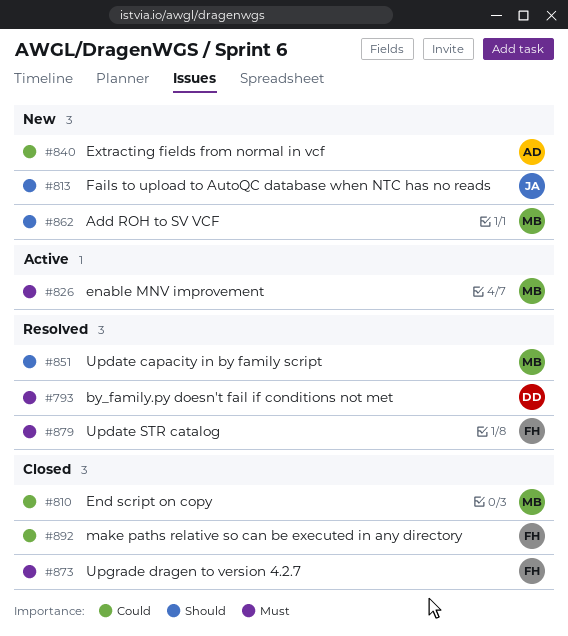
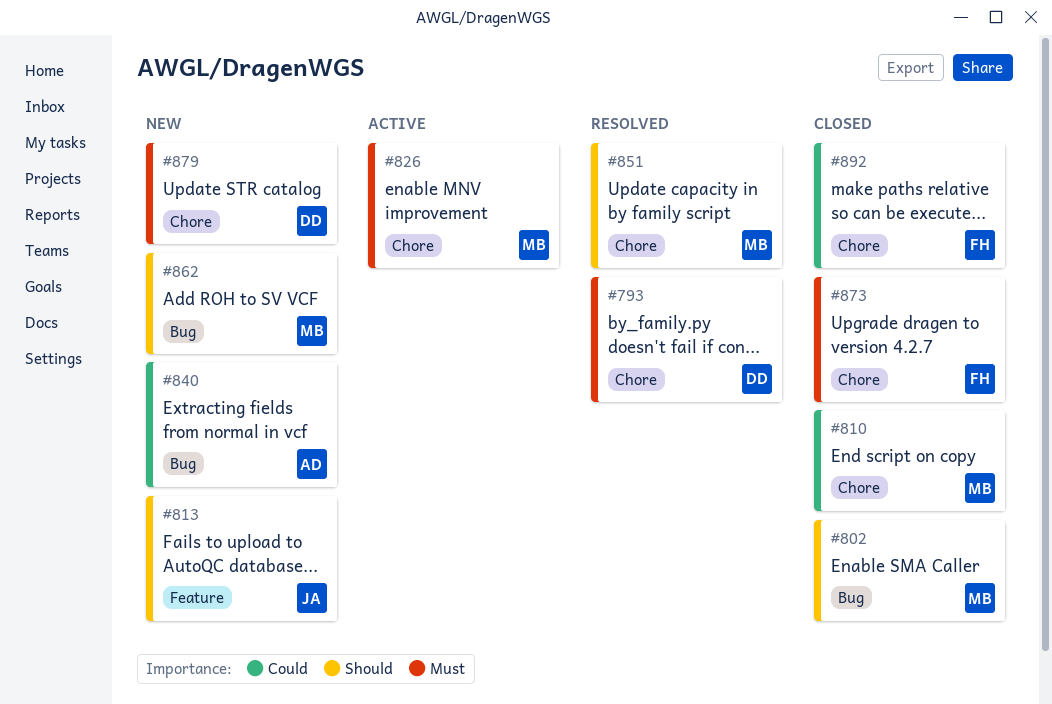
#802: none -> present
#879, status: Resolved -> New
#879, owner: FH -> DD

